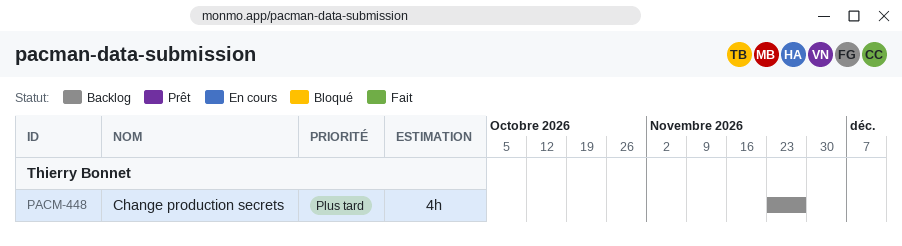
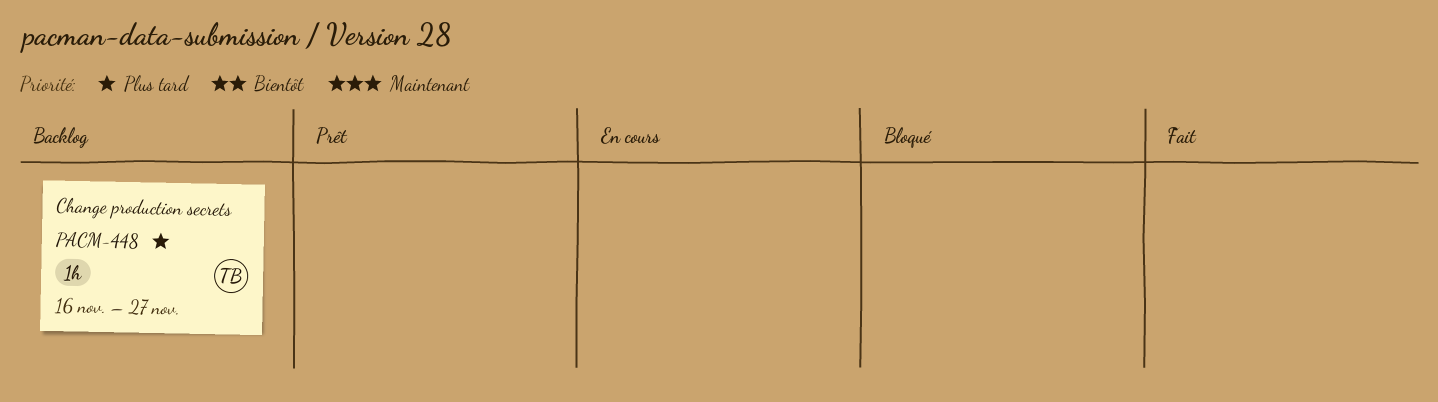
PACM-448, estimate: 4h -> 1h
PACM-448, start: Nov 23 -> Nov 16

